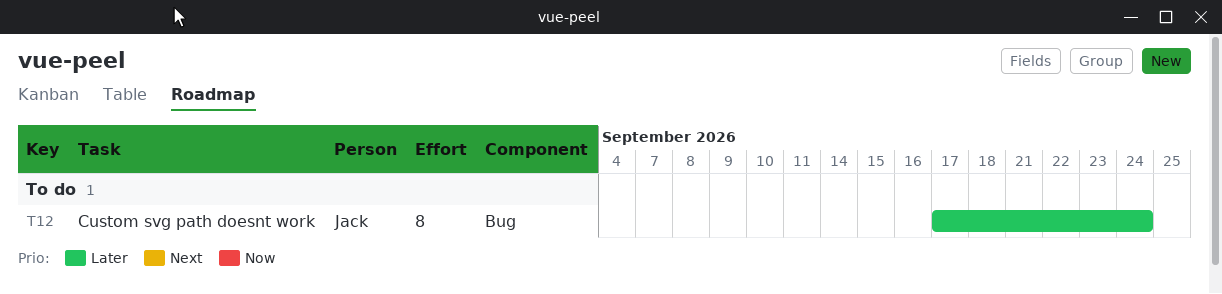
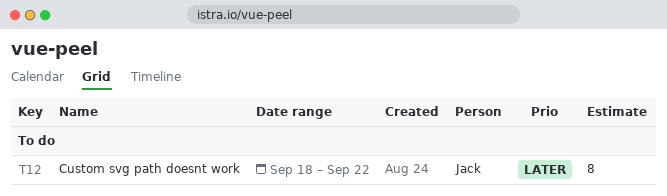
T12, start: Sep 17 -> Sep 18
T12, due: Sep 24 -> Sep 22

